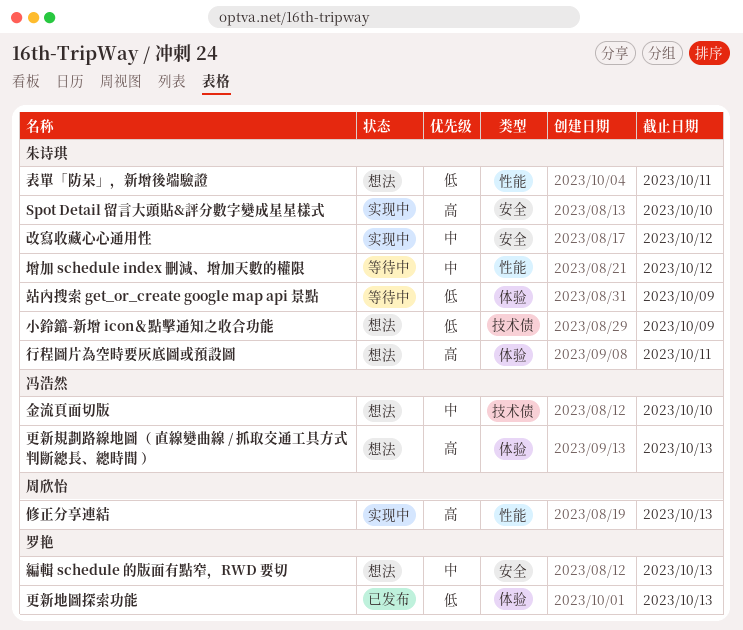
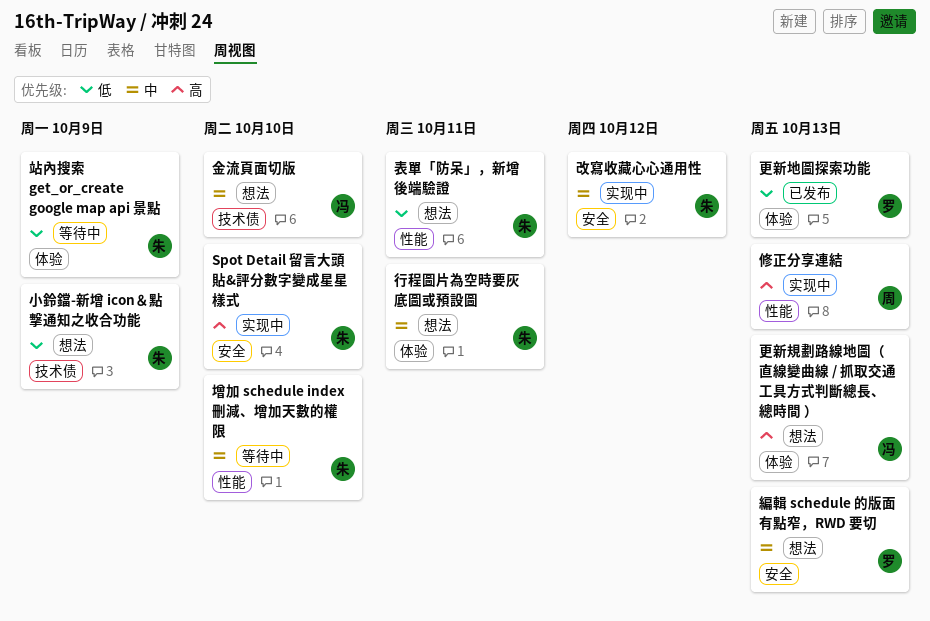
增加 schedule index 刪減、增加天數的權限, due: Oct 12 -> Oct 10
行程圖片為空時要灰底圖或預設圖, priority: 高 -> 中

